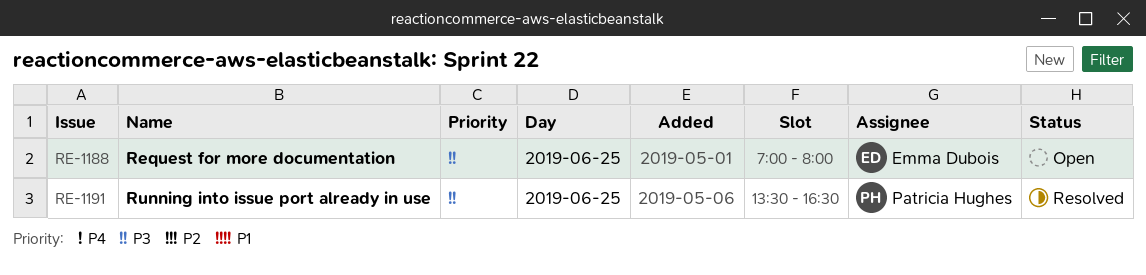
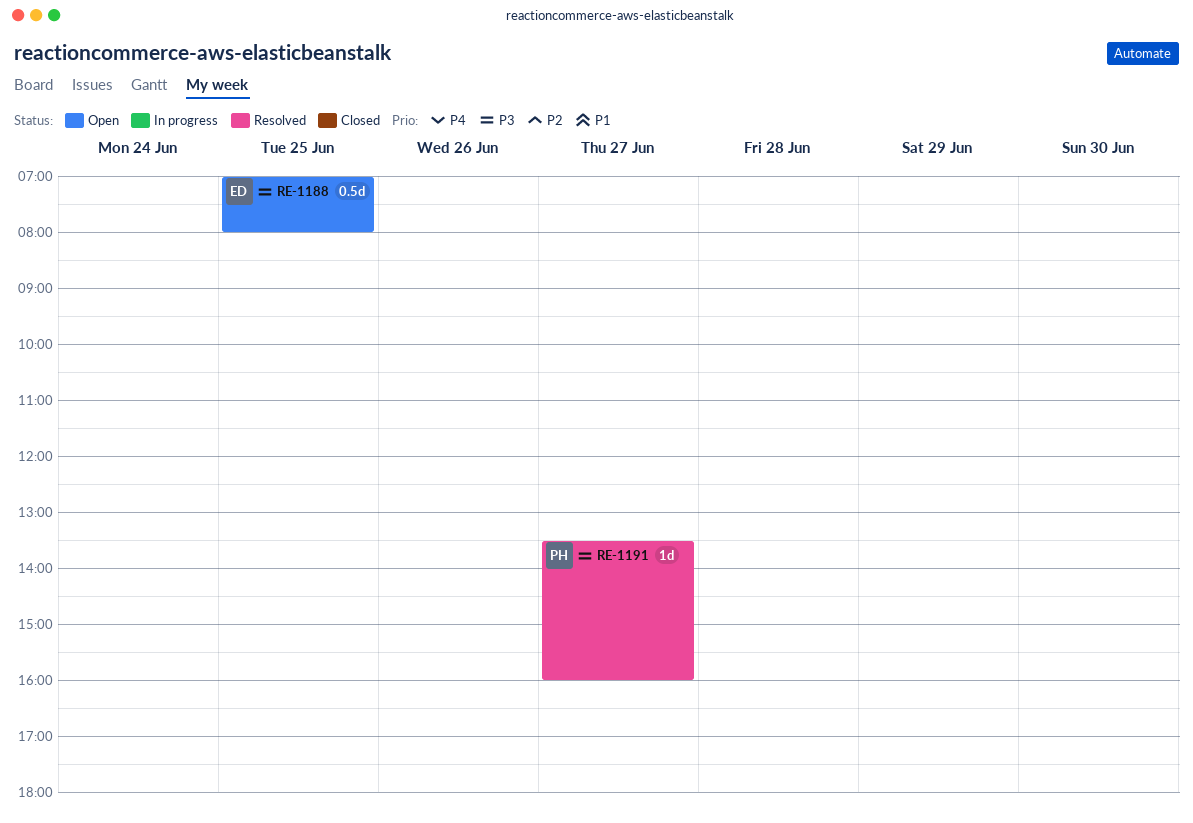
RE-1191, day: Jun 25 -> Jun 27
RE-1191, ends: 16:30 -> 16:00

